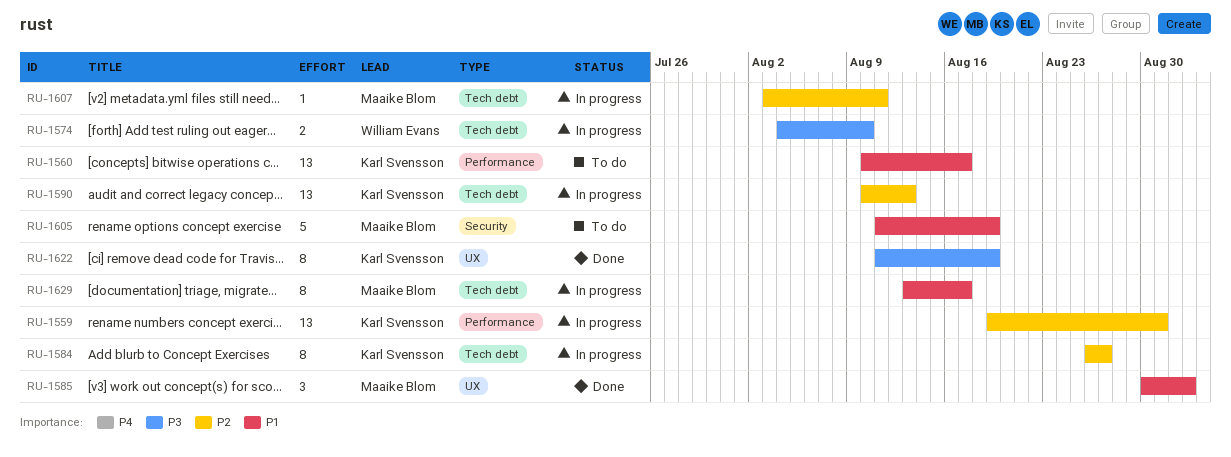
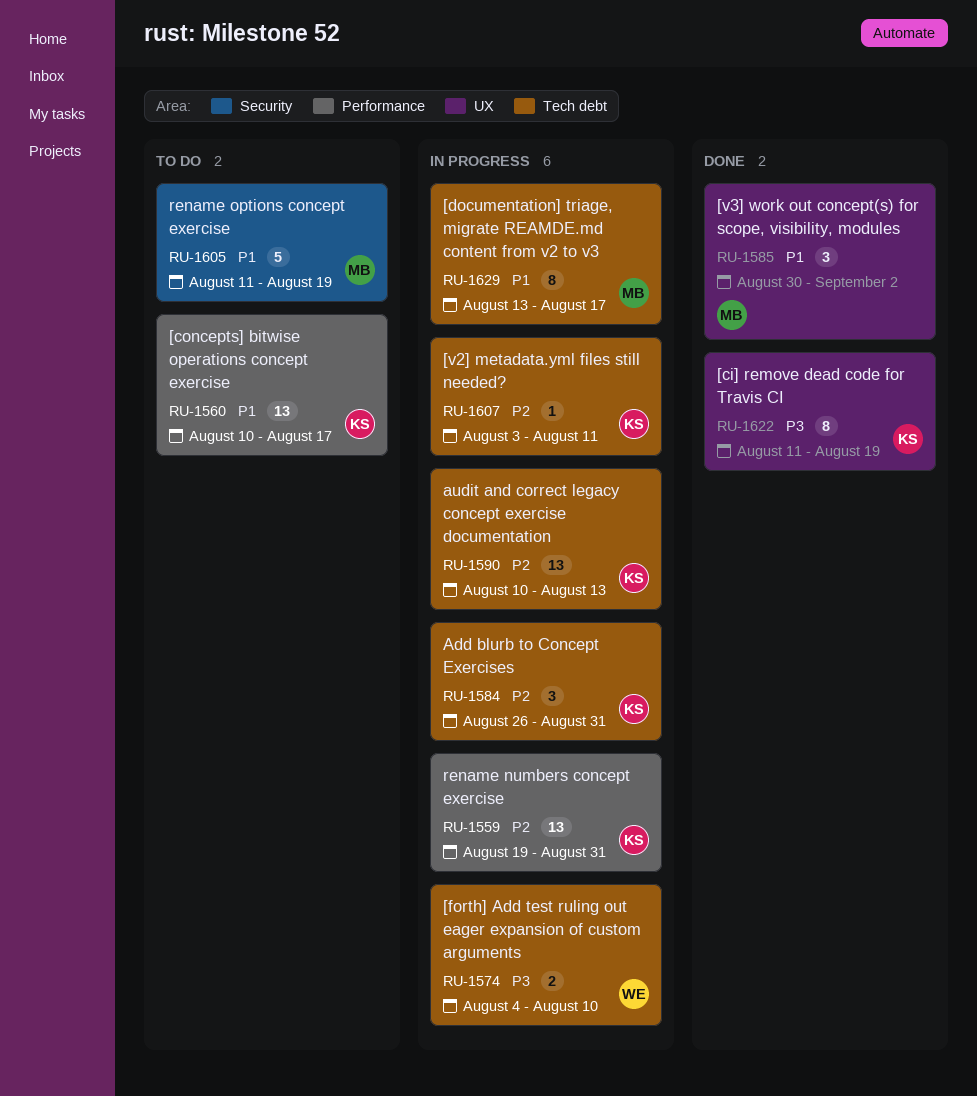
RU-1584, estimate: 8 -> 3
RU-1584, due: Aug 27 -> Aug 31
RU-1607, owner: Maaike Blom -> Karl Svensson

